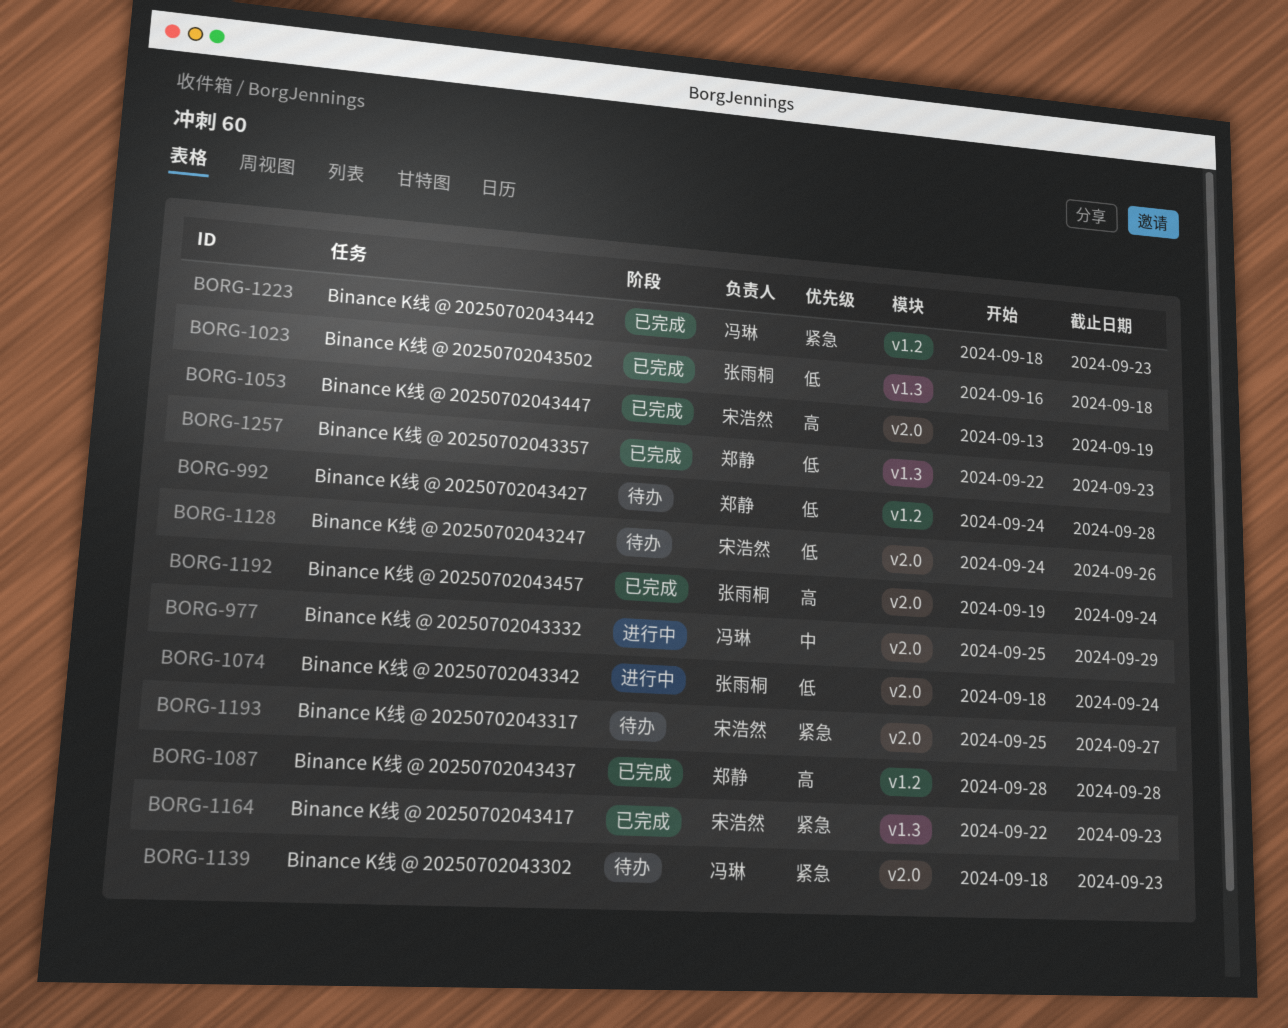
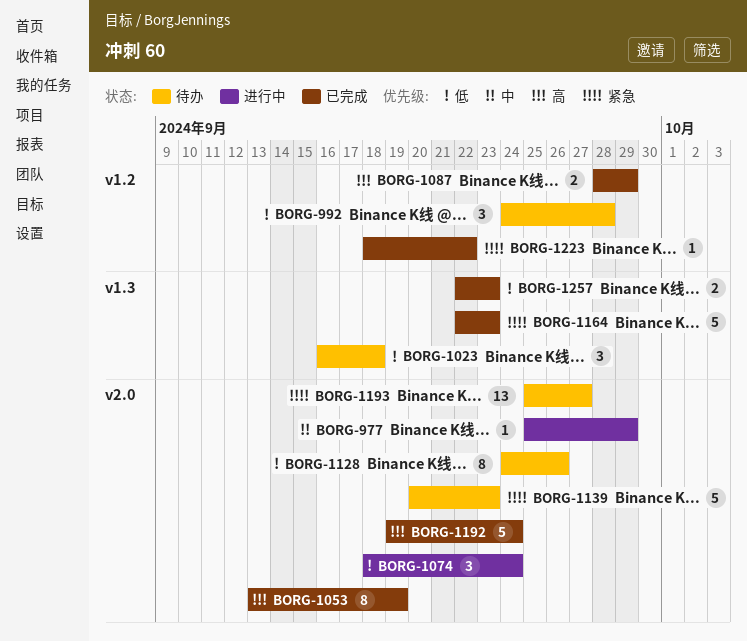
BORG-1023, status: 已完成 -> 待办
BORG-1087, due: Sep 28 -> Sep 29
BORG-1139, start: Sep 18 -> Sep 20
BORG-1223, due: Sep 23 -> Sep 22

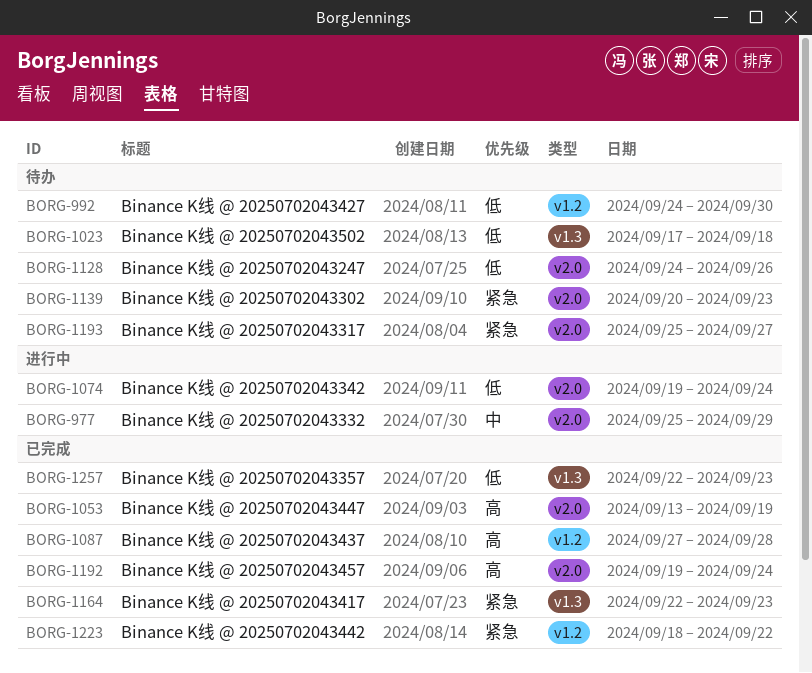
BORG-992, due: Sep 28 -> Sep 30
BORG-1023, start: Sep 16 -> Sep 17
BORG-1074, start: Sep 18 -> Sep 19
BORG-1087, start: Sep 28 -> Sep 27
BORG-1087, due: Sep 29 -> Sep 28

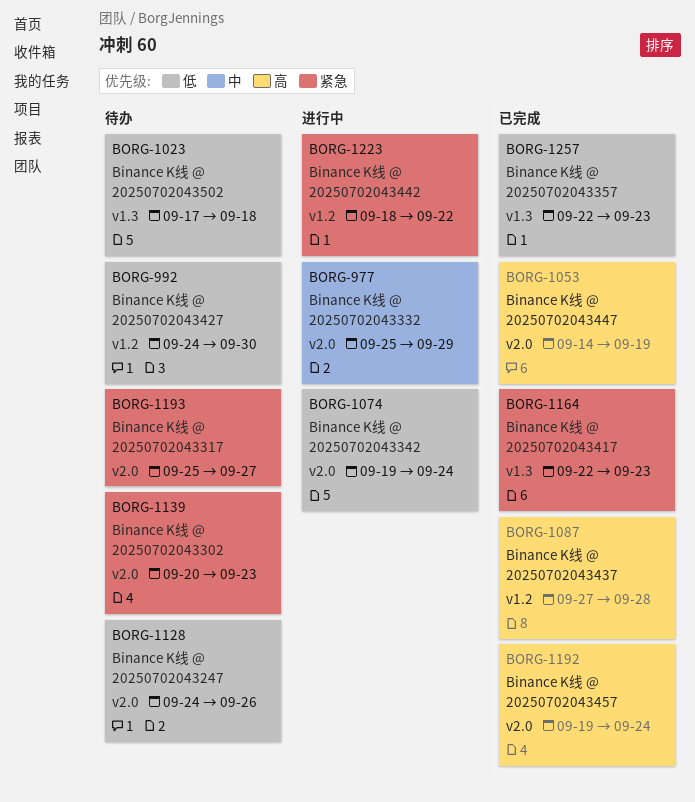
BORG-1053, start: Sep 13 -> Sep 14
BORG-1223, status: 已完成 -> 进行中

